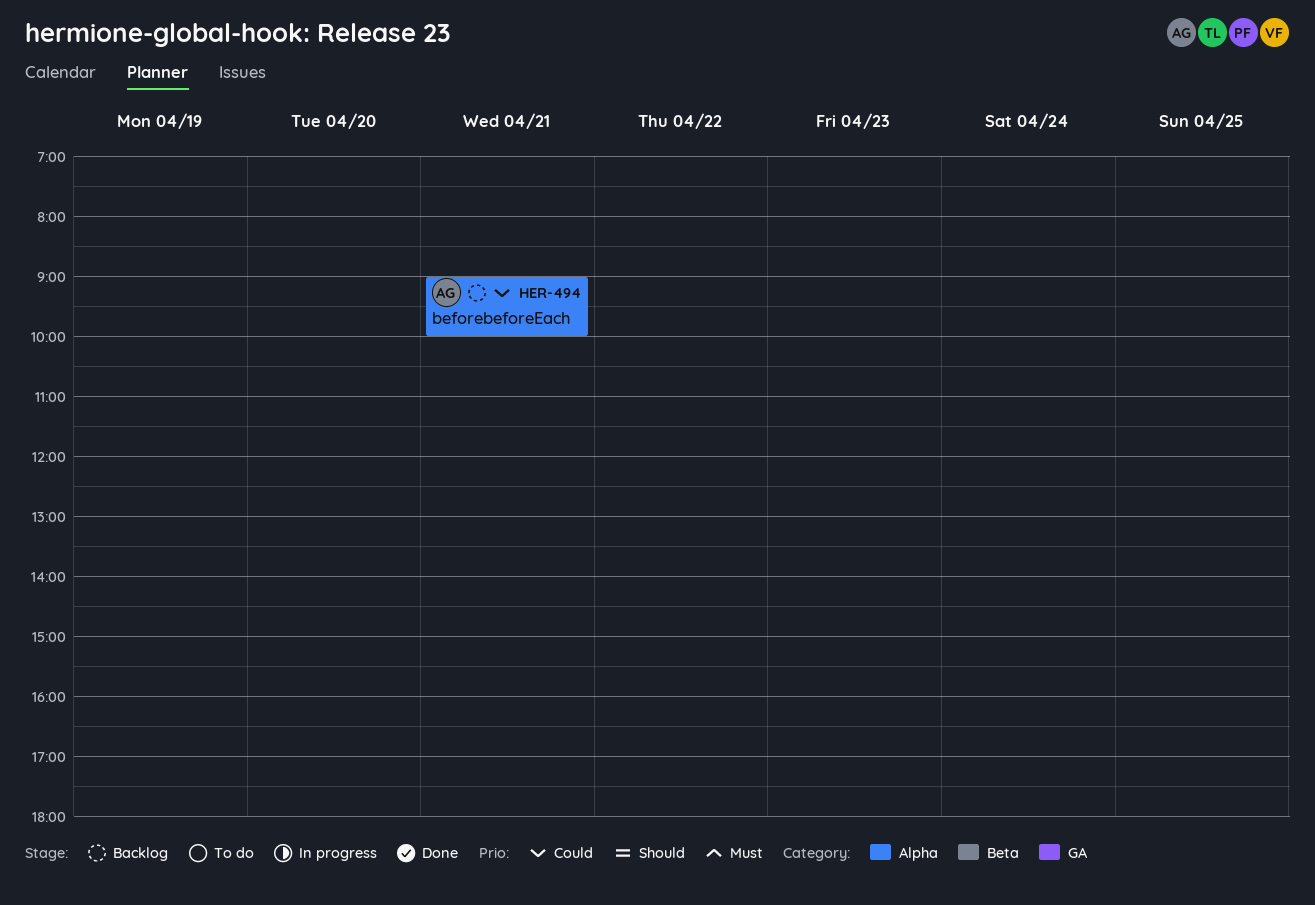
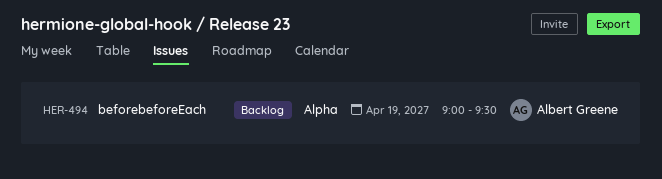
HER-494, day: Apr 21 -> Apr 19
HER-494, ends: 10:00 -> 09:30

